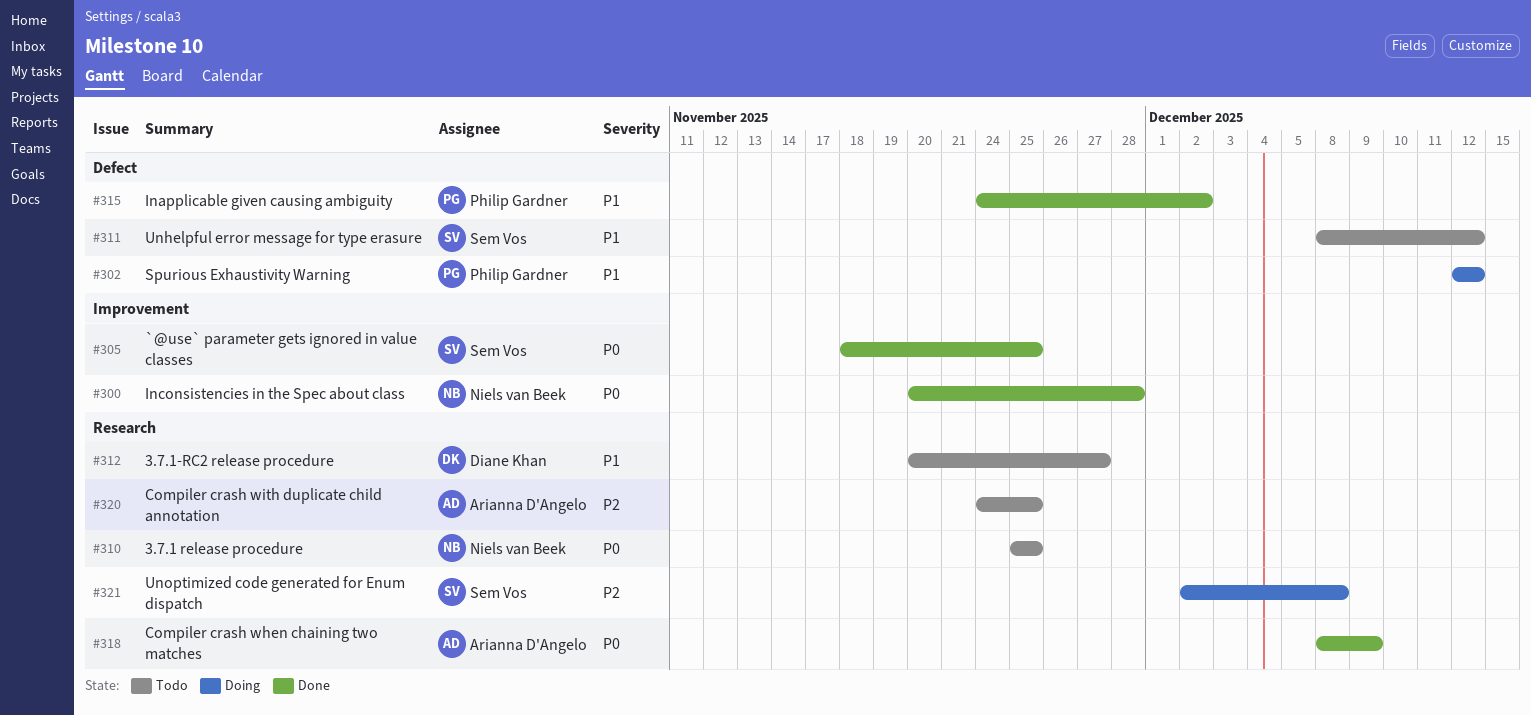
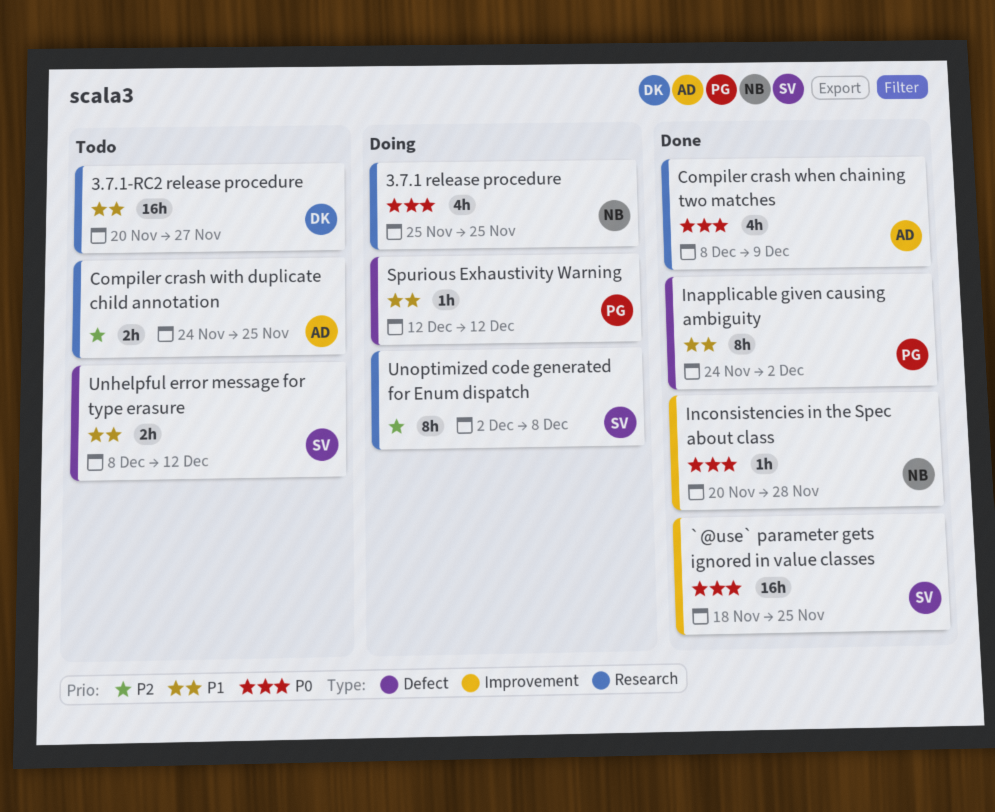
3.7.1 release procedure, status: Todo -> Doing

